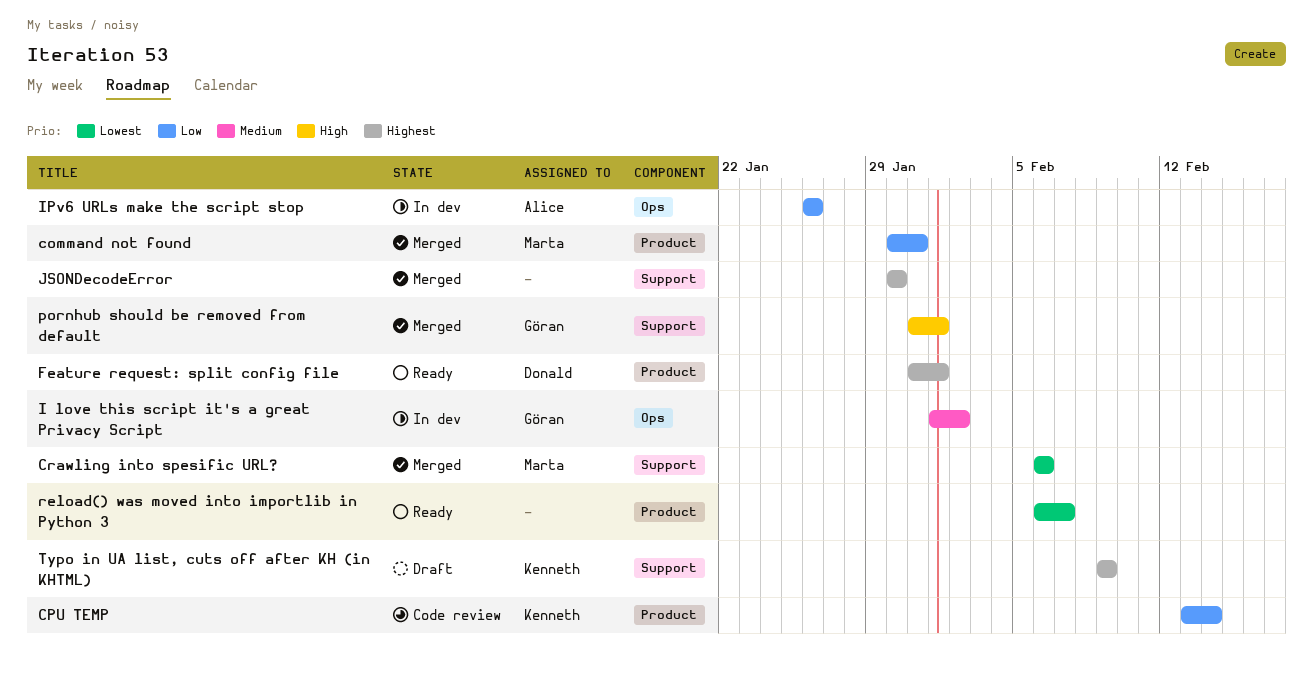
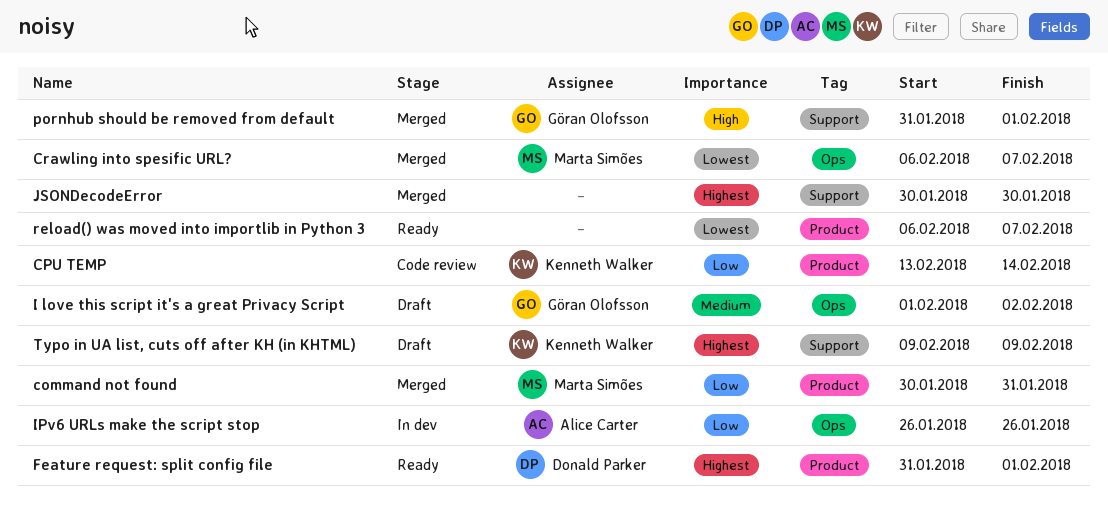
Crawling into spesific URL?, label: Support -> Ops
Crawling into spesific URL?, due: Feb 6 -> Feb 7
I love this script it's a great Privacy Script, status: In dev -> Draft

